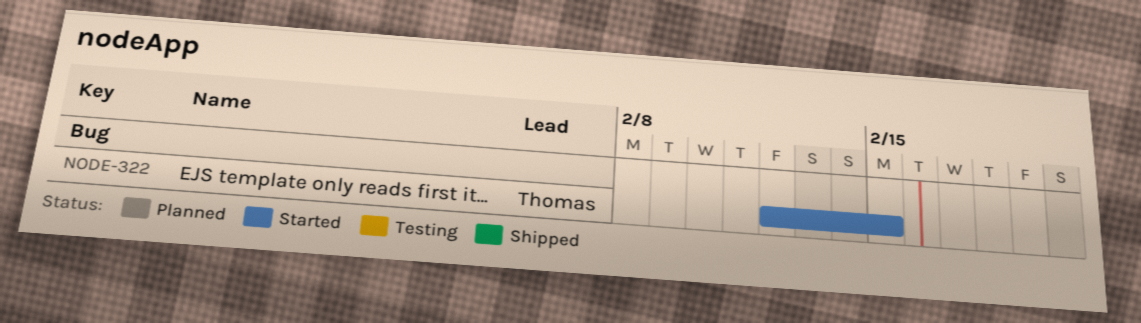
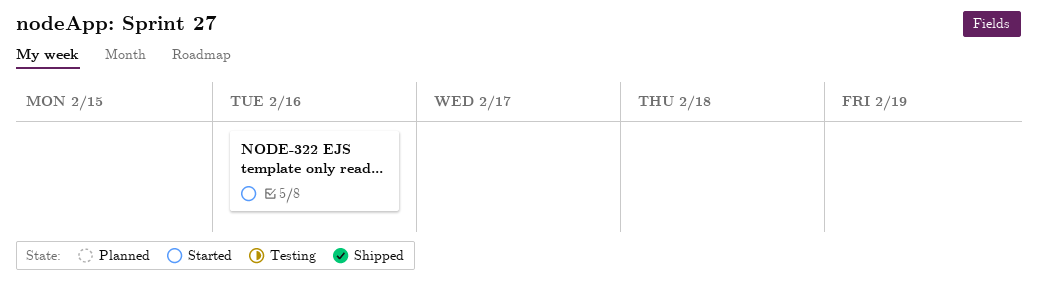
NODE-322, due: Feb 15 -> Feb 16

